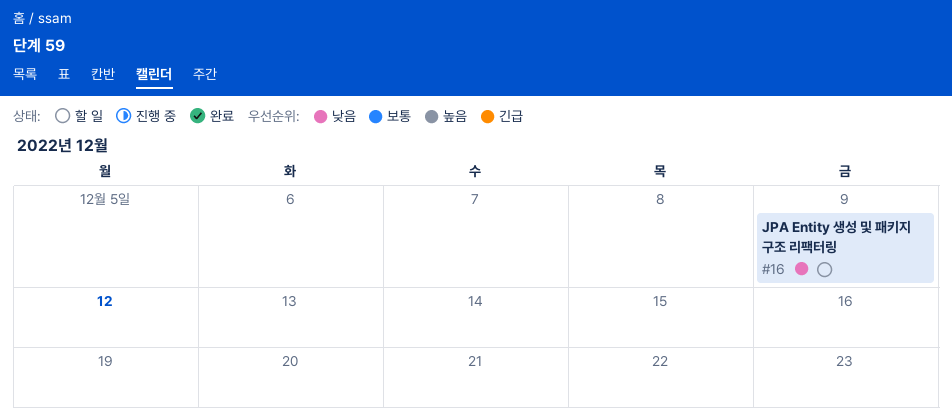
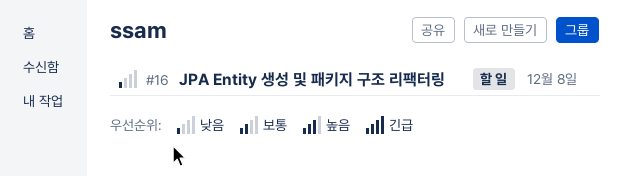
#16, due: Dec 9 -> Dec 8

